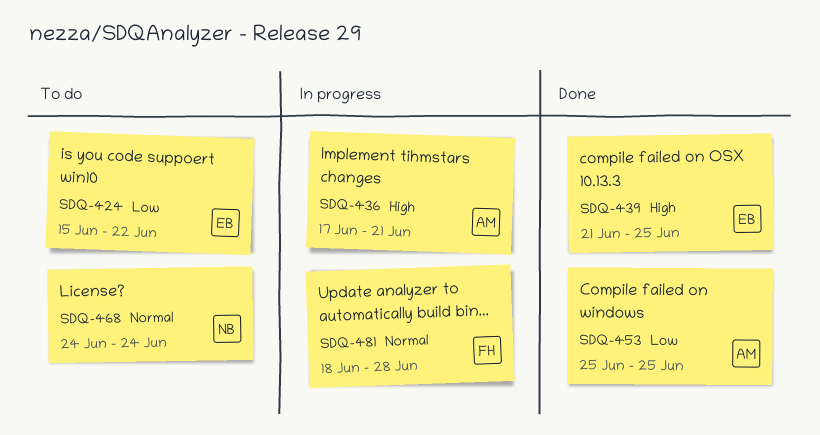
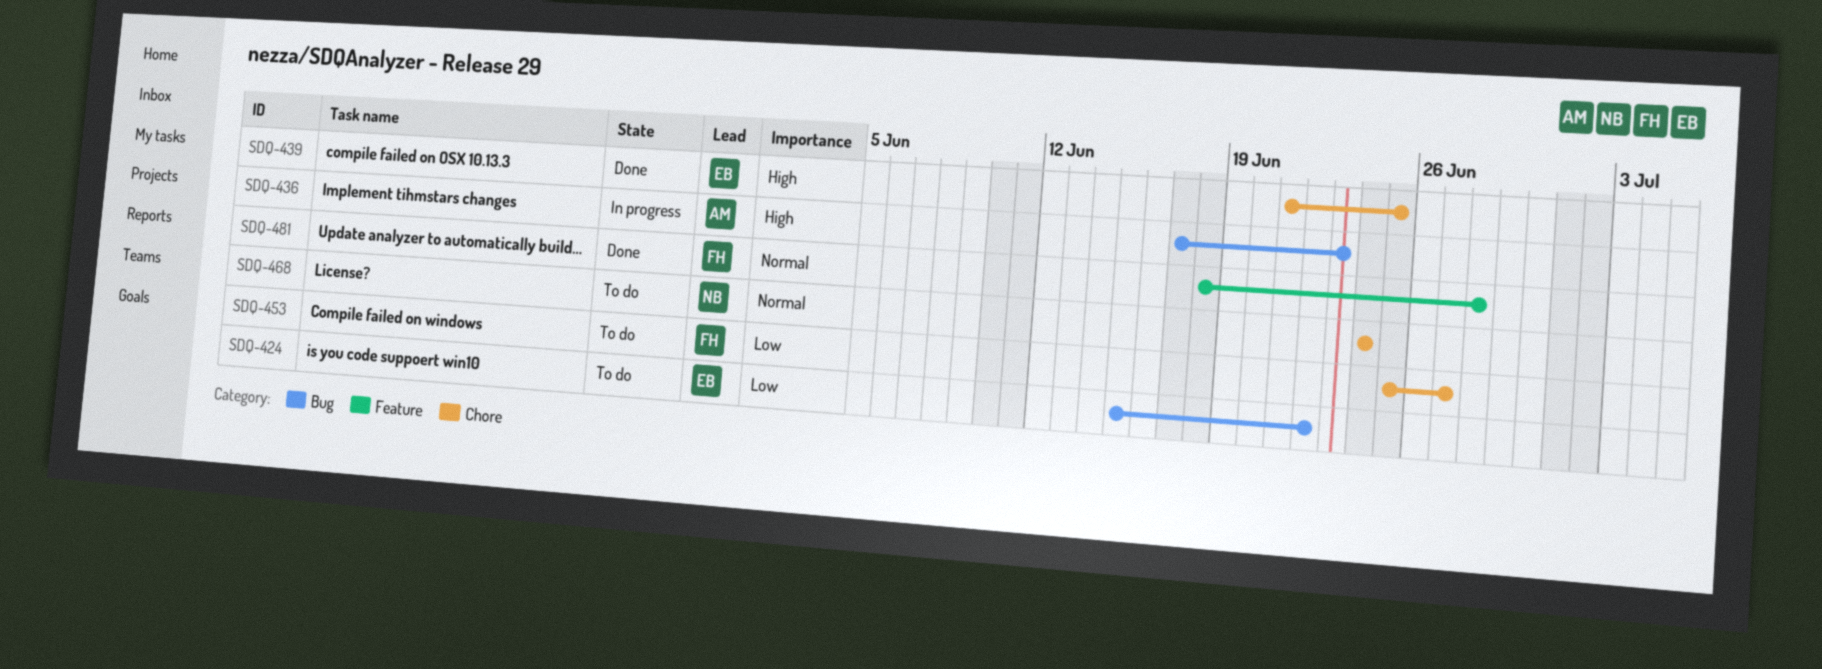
SDQ-436, due: Jun 21 -> Jun 23
SDQ-453, status: Done -> To do
SDQ-453, owner: AM -> FH
SDQ-453, due: Jun 25 -> Jun 27
SDQ-481, status: In progress -> Done

